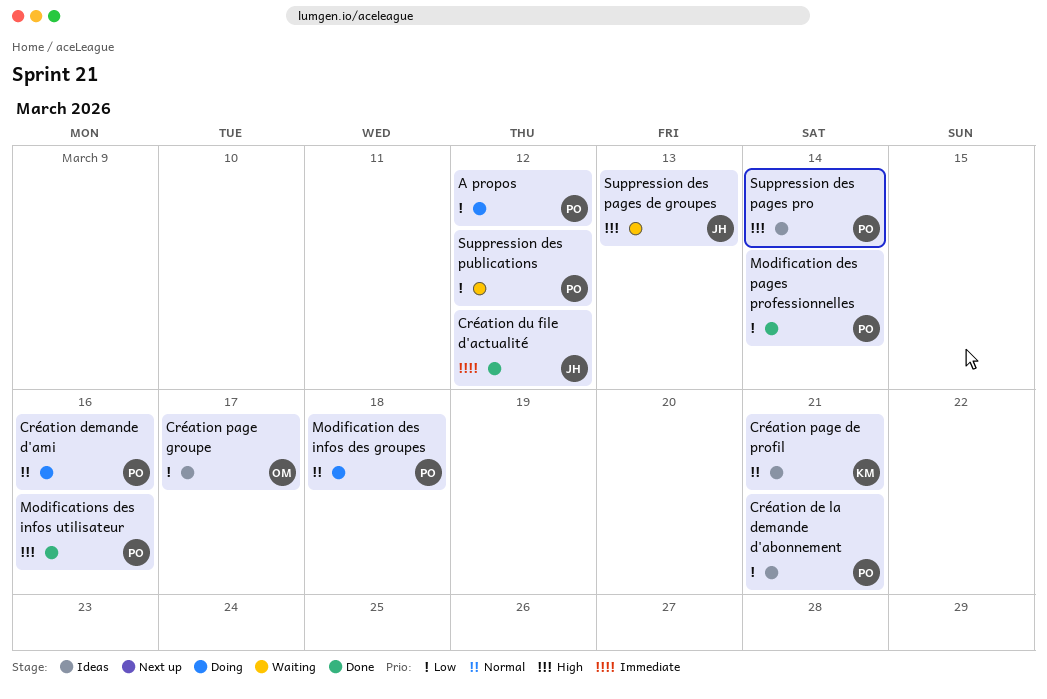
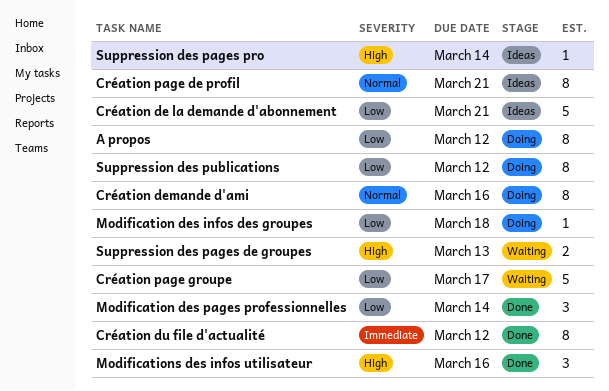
Création page groupe, status: Ideas -> Waiting
Modification des infos des groupes, priority: Normal -> Low
Suppression des publications, status: Waiting -> Doing

